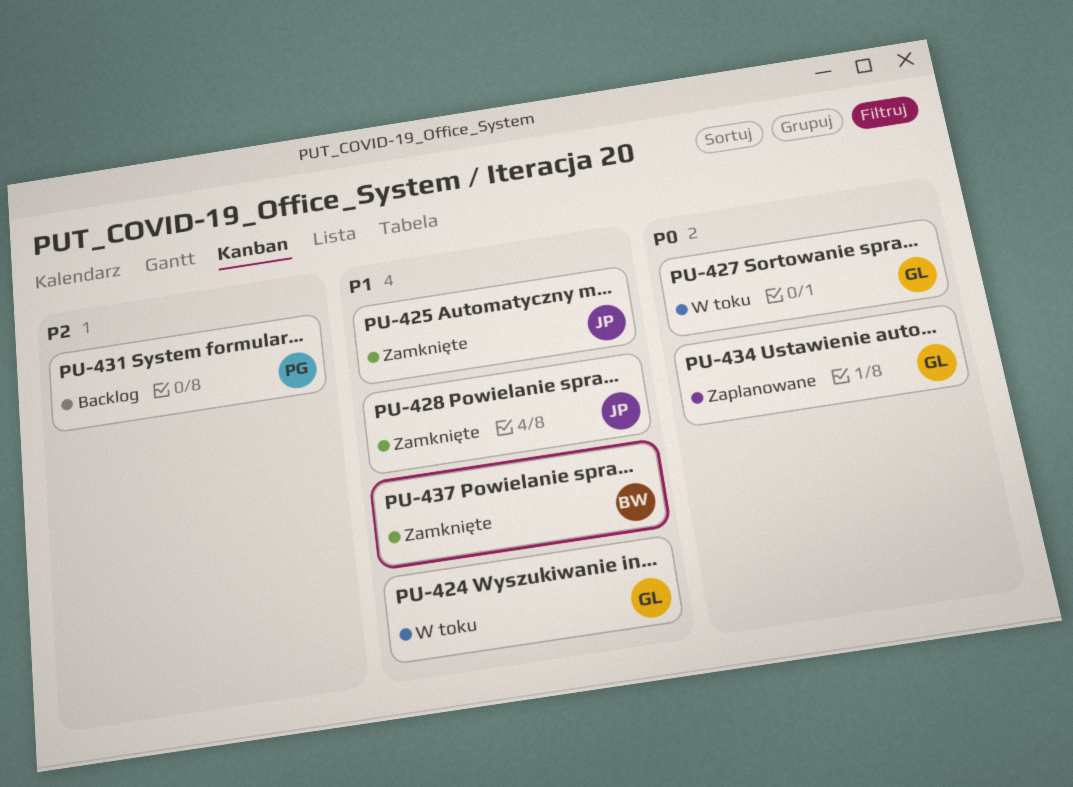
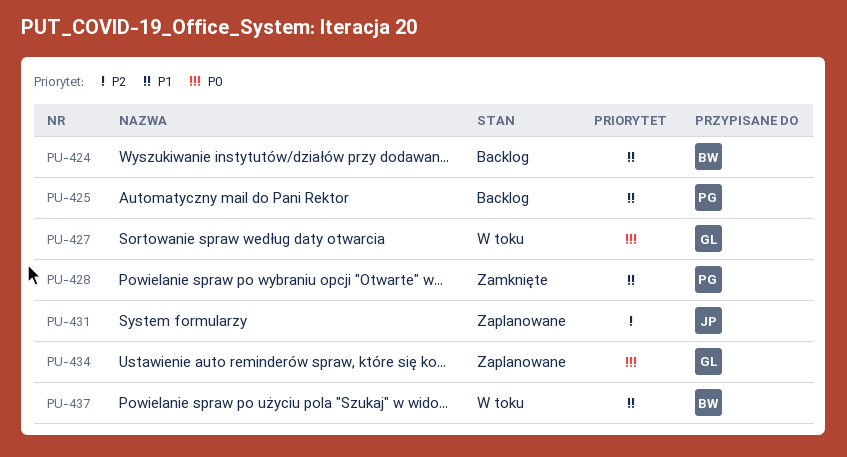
PU-424, status: W toku -> Backlog
PU-424, owner: GL -> BW
PU-425, status: Zamknięte -> Backlog
PU-425, owner: JP -> PG
PU-428, owner: JP -> PG
PU-431, status: Backlog -> Zaplanowane
PU-431, owner: PG -> JP
PU-437, status: Zamknięte -> W toku

